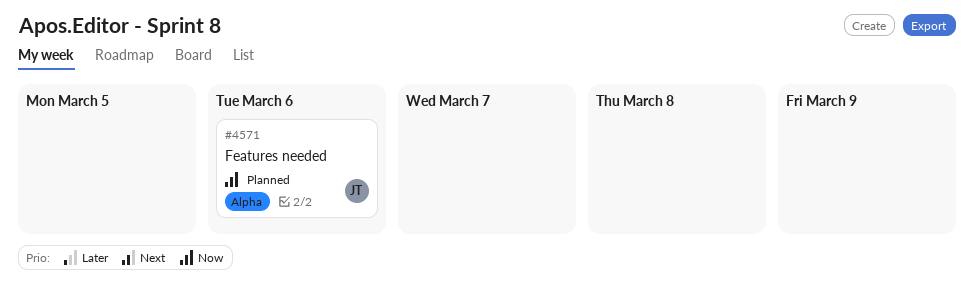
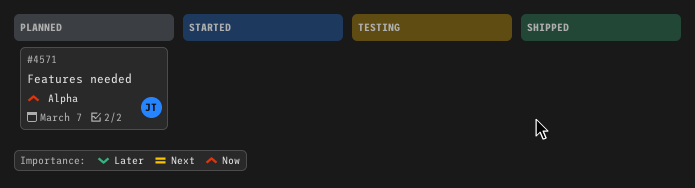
#4571, due: Mar 6 -> Mar 7

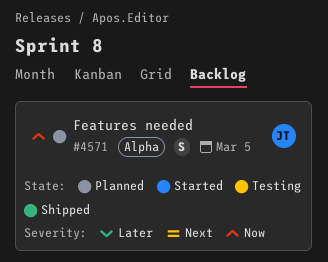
#4571, due: Mar 7 -> Mar 5

